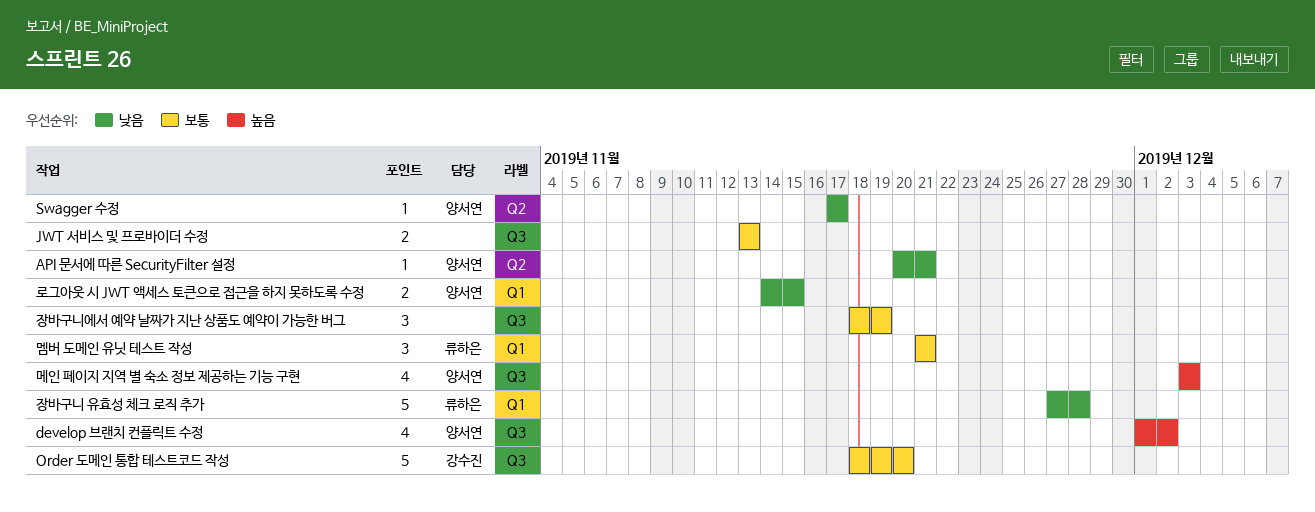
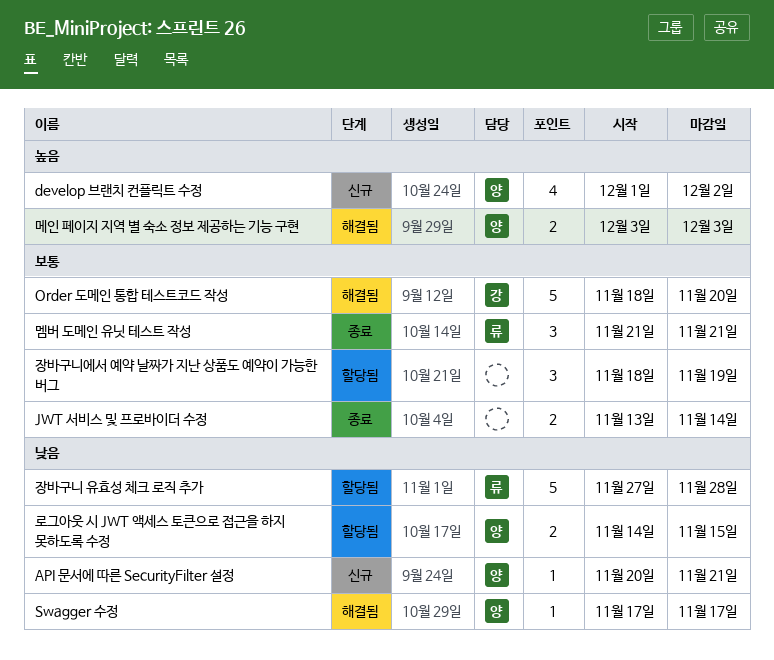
JWT 서비스 및 프로바이더 수정, due: Nov 13 -> Nov 14
메인 페이지 지역 별 숙소 정보 제공하는 기능 구현, estimate: 4 -> 2

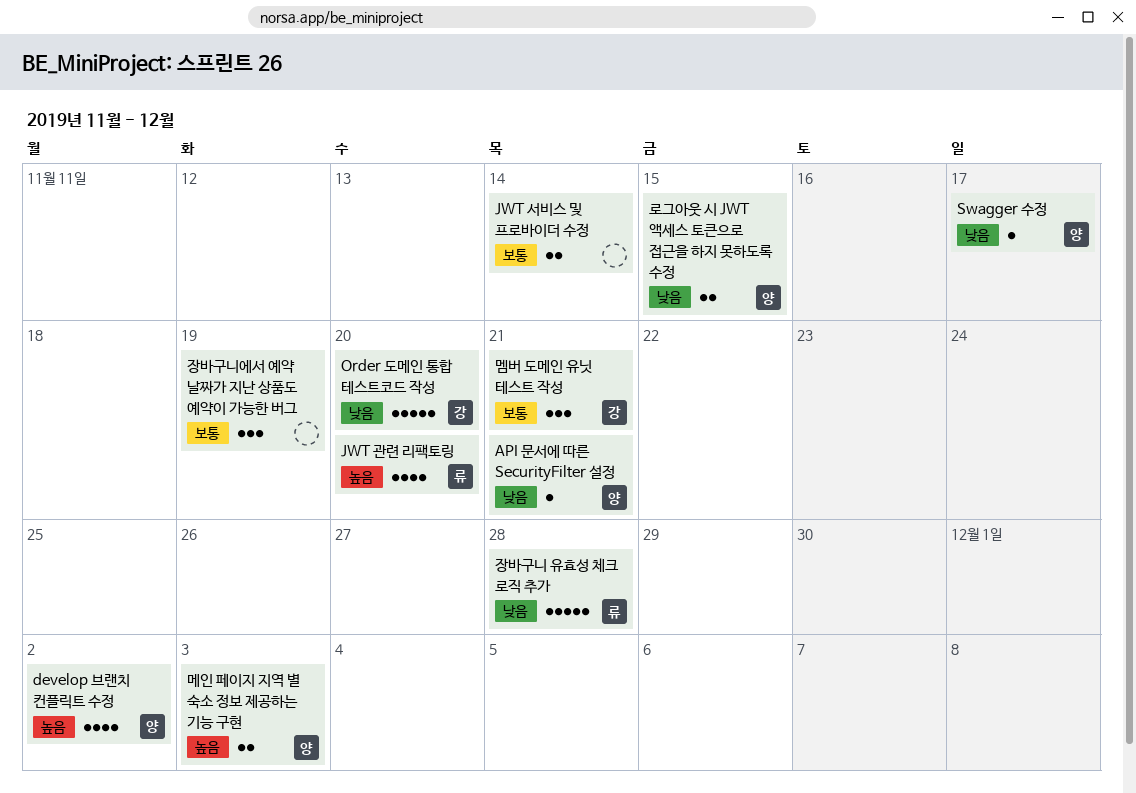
JWT 관련 리팩토링: none -> present
Order 도메인 통합 테스트코드 작성, priority: 보통 -> 낮음
멤버 도메인 유닛 테스트 작성, owner: 류 -> 강

